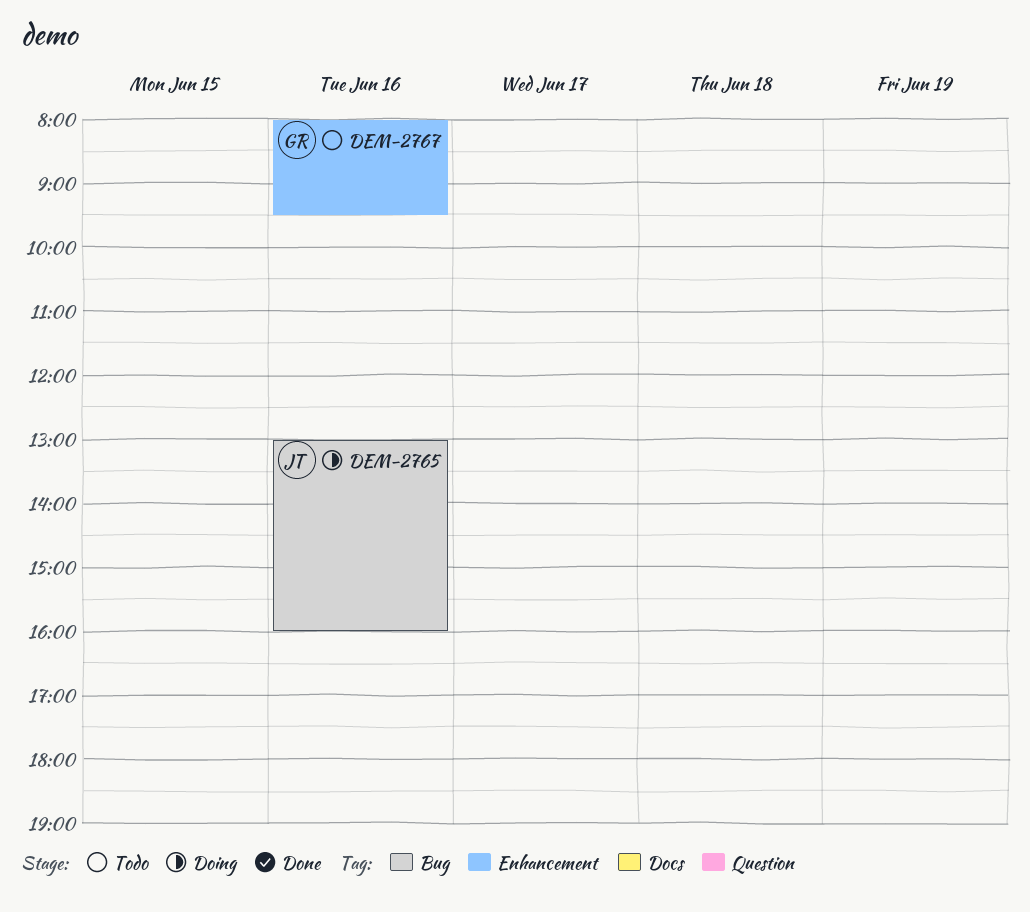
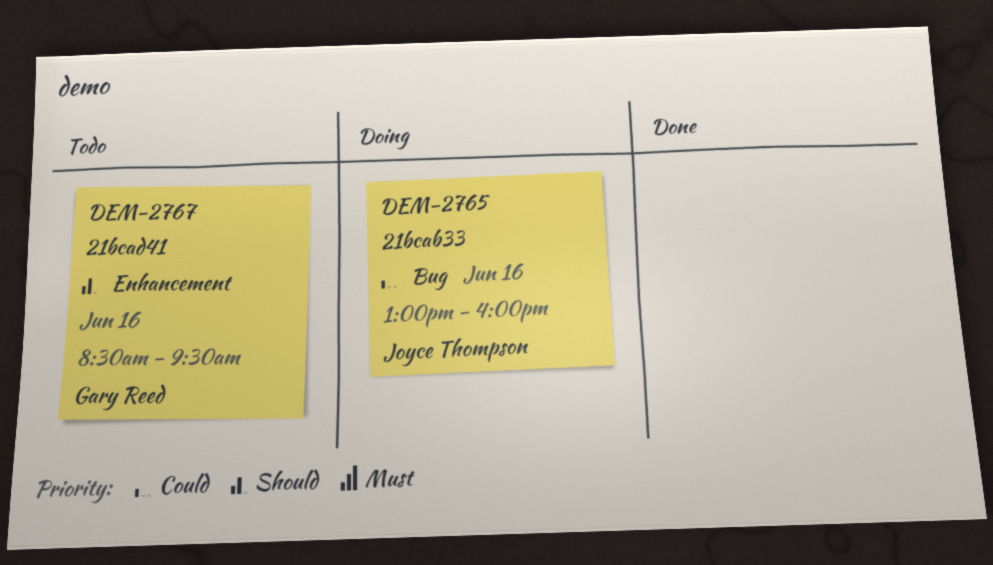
DEM-2767, begins: 08:00 -> 08:30

